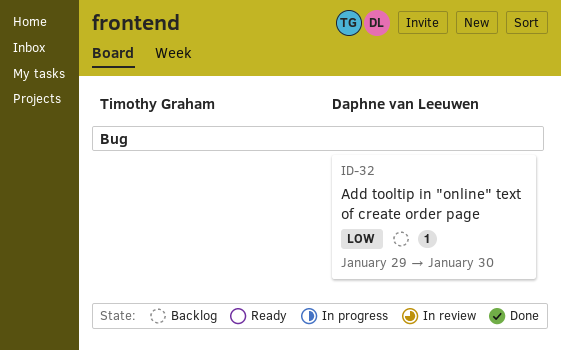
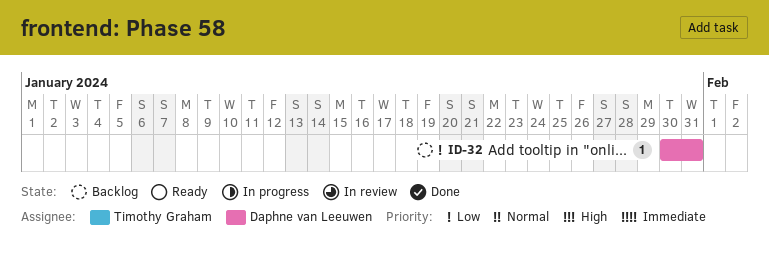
ID-32, start: Jan 29 -> Jan 30
ID-32, due: Jan 30 -> Jan 31

